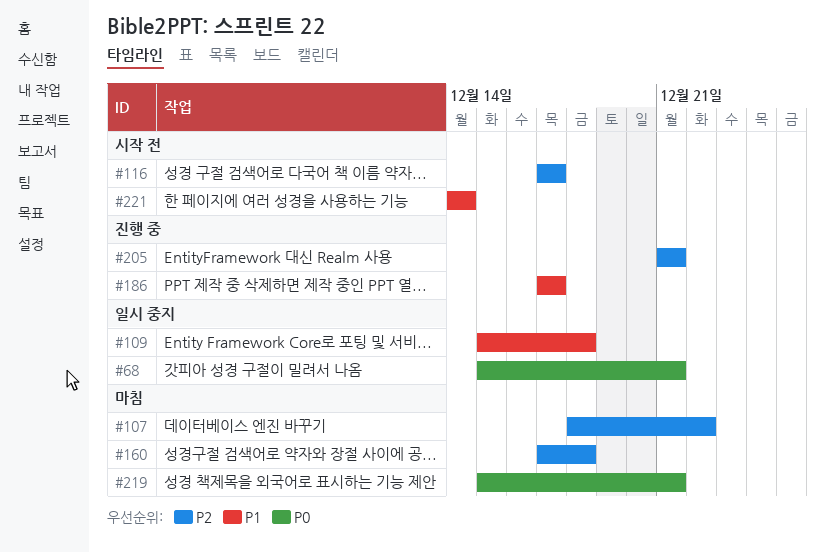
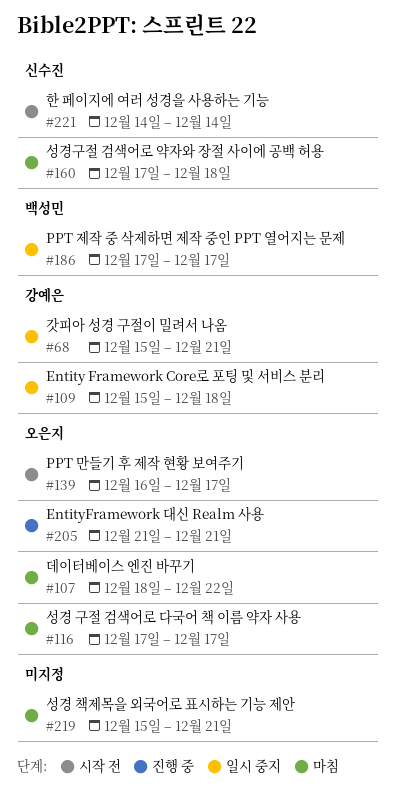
#116, status: 시작 전 -> 마침
#139: none -> present
#186, status: 진행 중 -> 일시 중지

